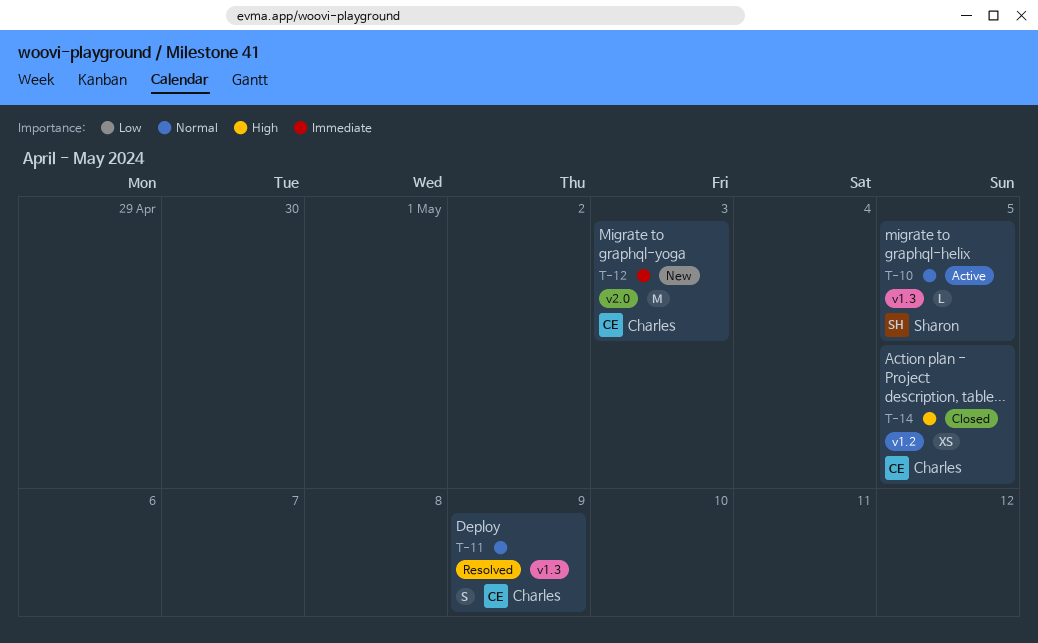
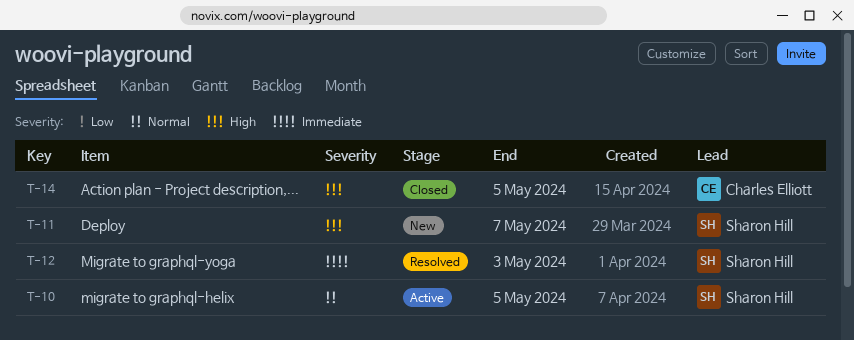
T-11, status: Resolved -> New
T-11, owner: Charles Elliott -> Sharon Hill
T-11, priority: Normal -> High
T-11, due: May 9 -> May 7
T-12, status: New -> Resolved
T-12, owner: Charles Elliott -> Sharon Hill

